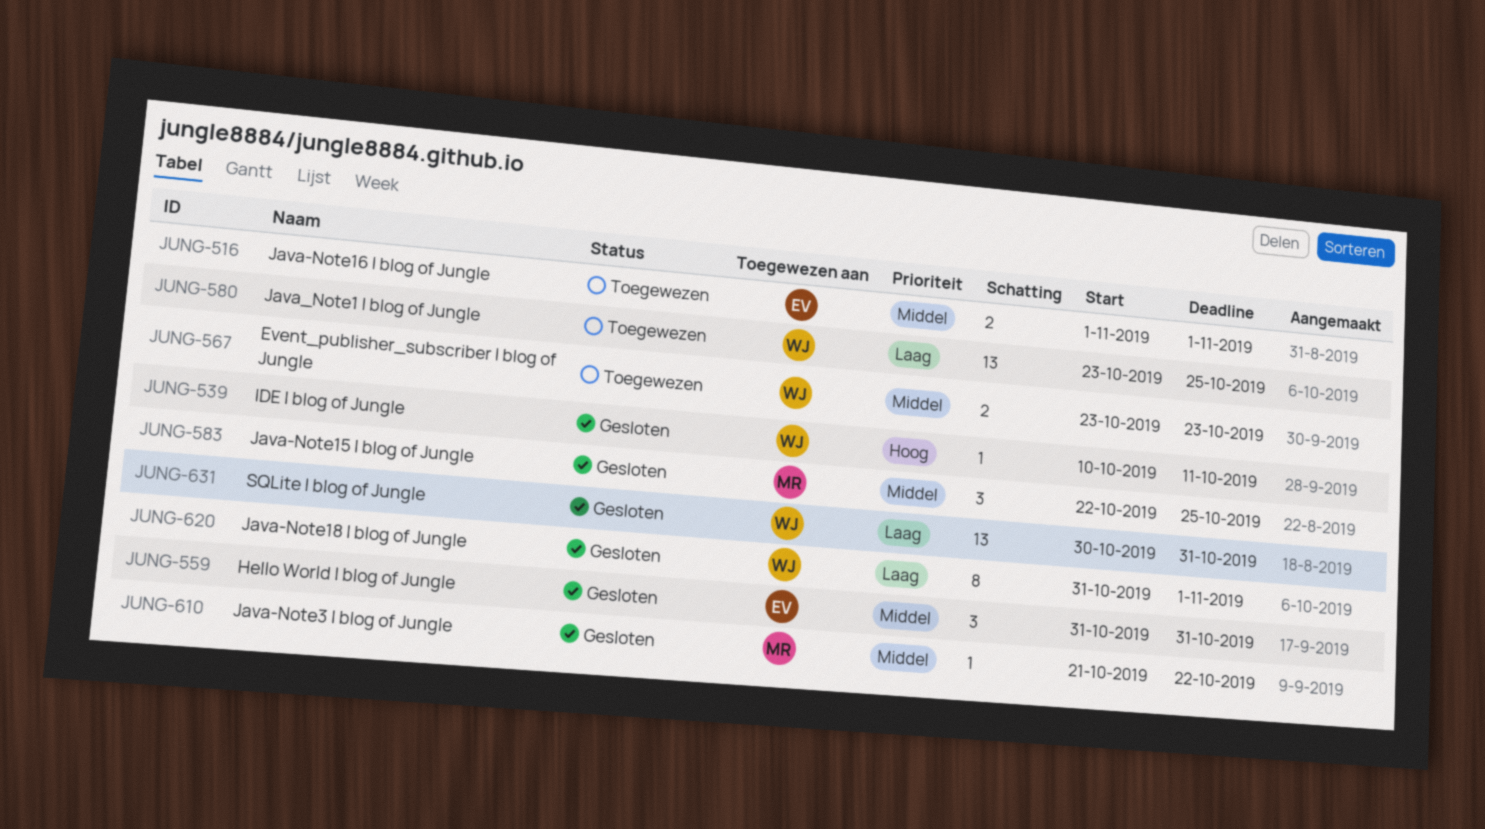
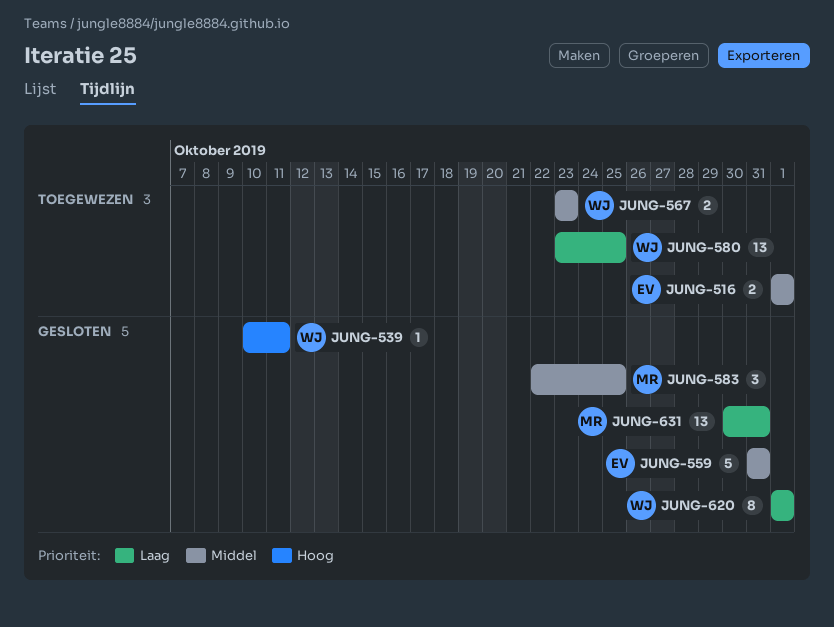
JUNG-559, estimate: 3 -> 5
JUNG-610: present -> none
JUNG-620, start: Oct 31 -> Nov 1
JUNG-631, owner: WJ -> MR

